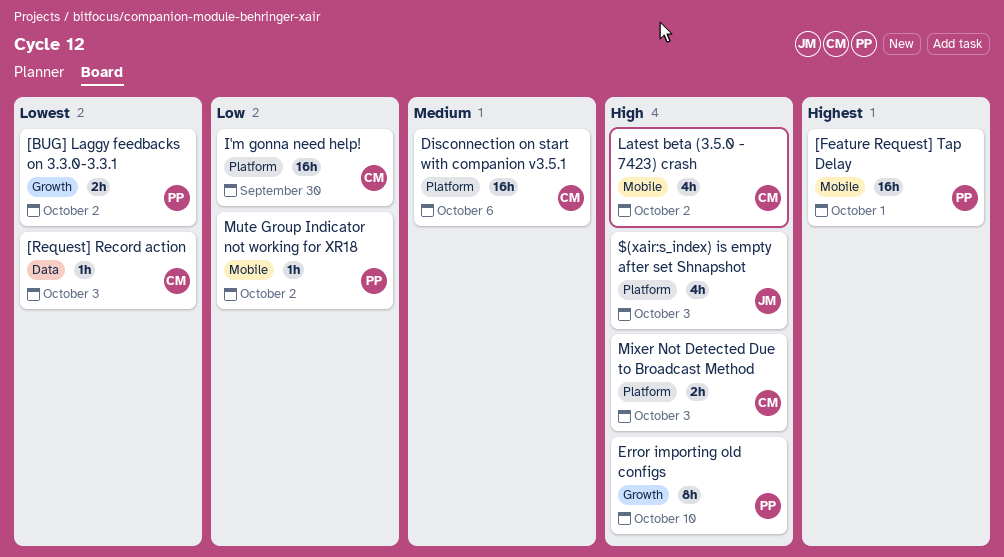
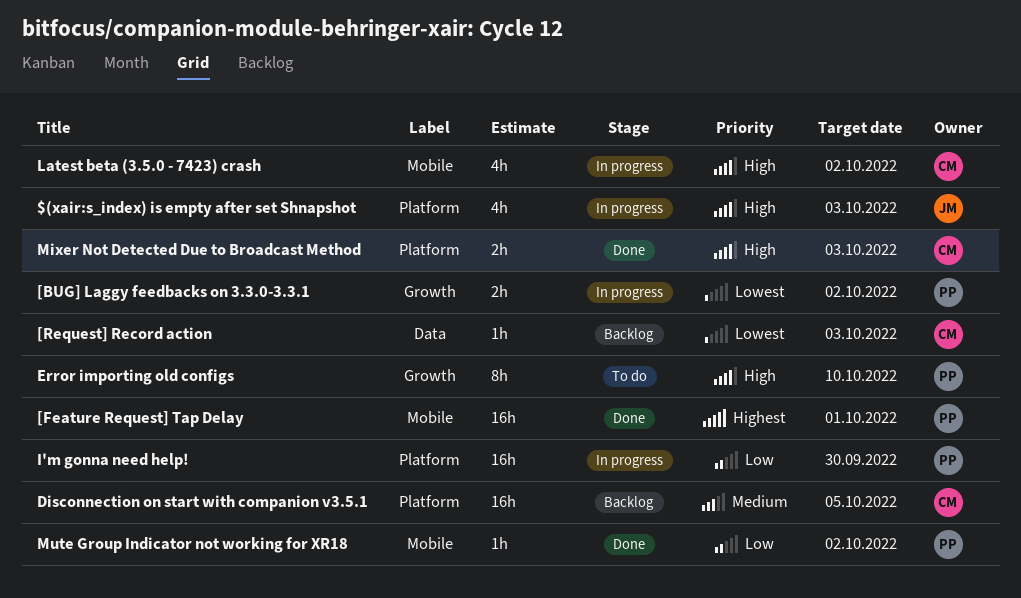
Disconnection on start with companion v3.5.1, due: Oct 6 -> Oct 5
I'm gonna need help!, owner: CM -> PP

